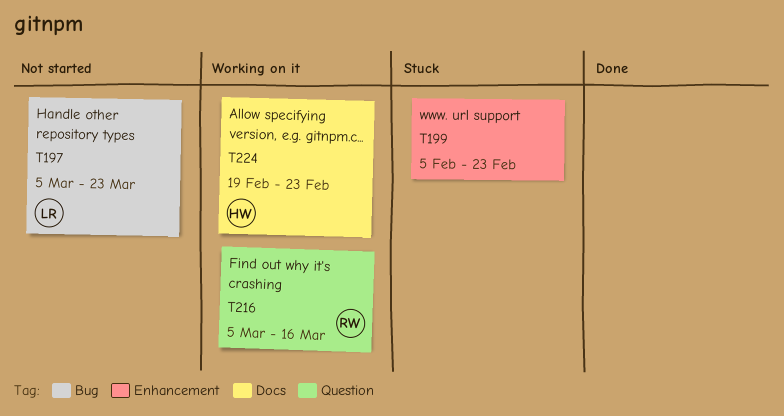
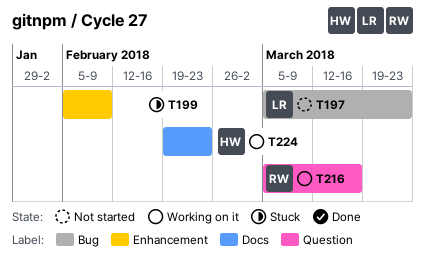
T199, due: Feb 23 -> Feb 9

